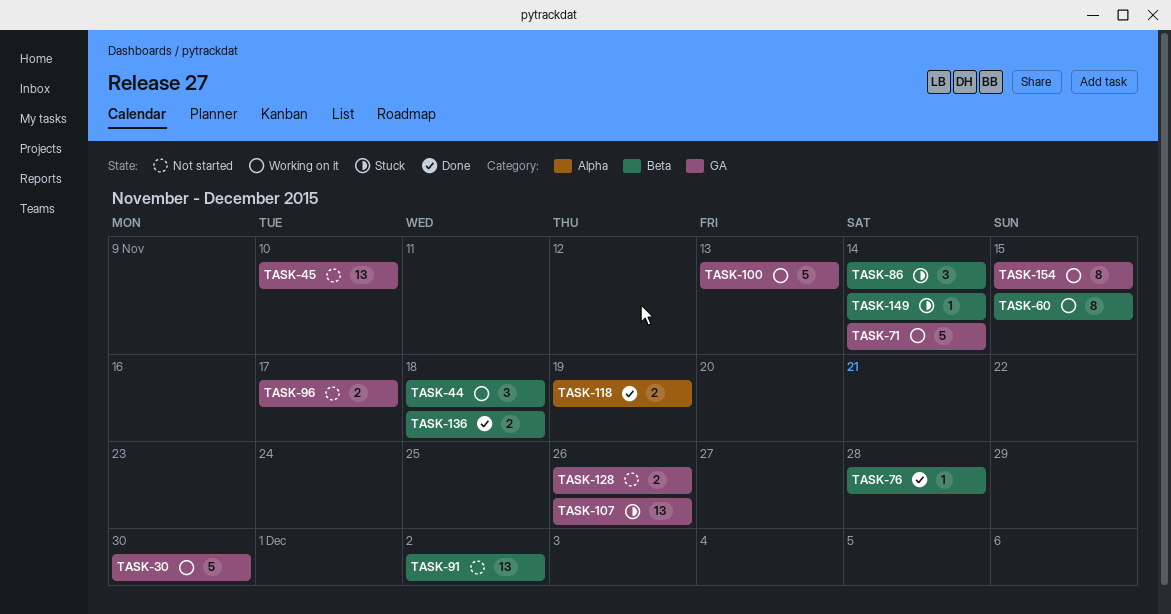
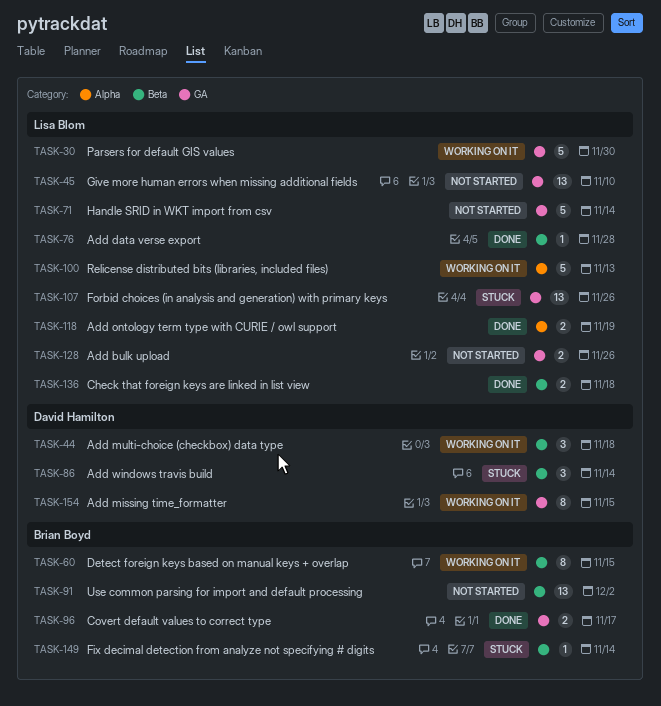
TASK-71, status: Working on it -> Not started
TASK-96, status: Not started -> Done
TASK-100, label: GA -> Alpha

